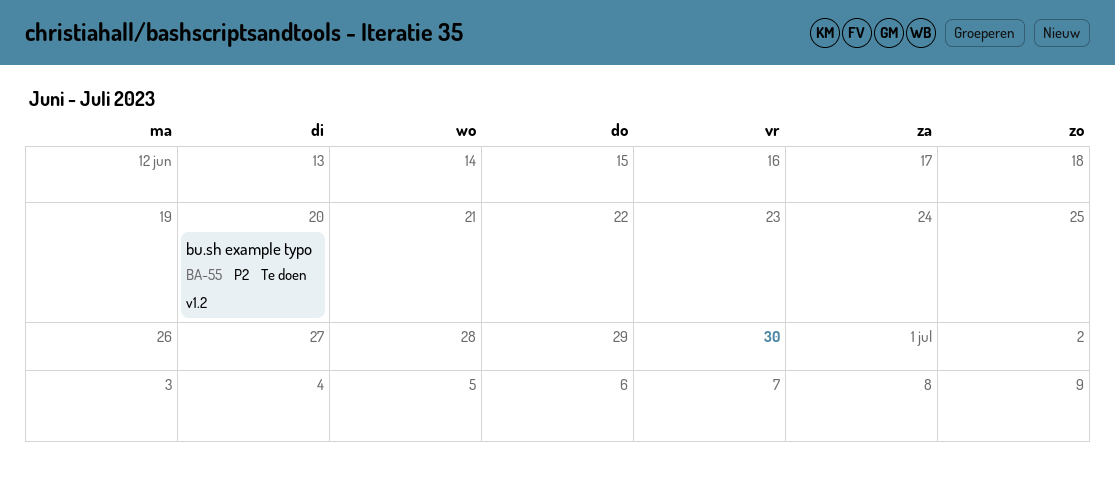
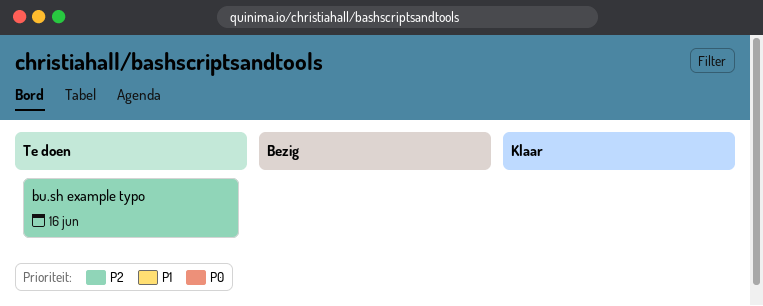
bu.sh example typo, due: Jun 20 -> Jun 16

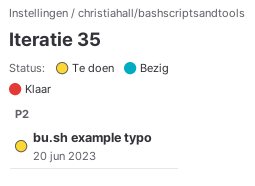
bu.sh example typo, due: Jun 16 -> Jun 20

